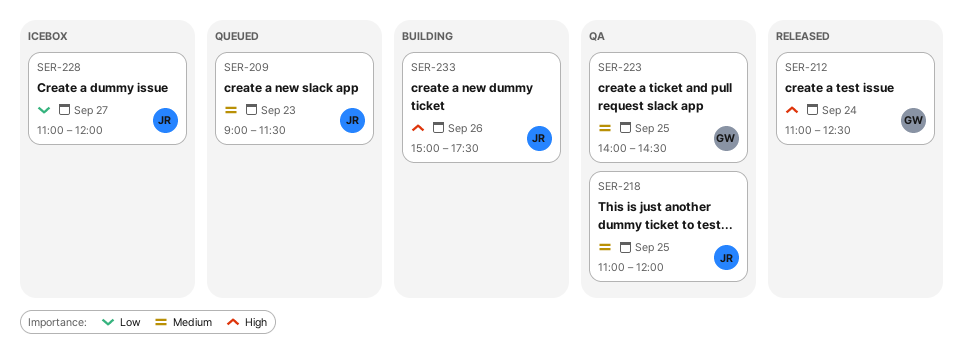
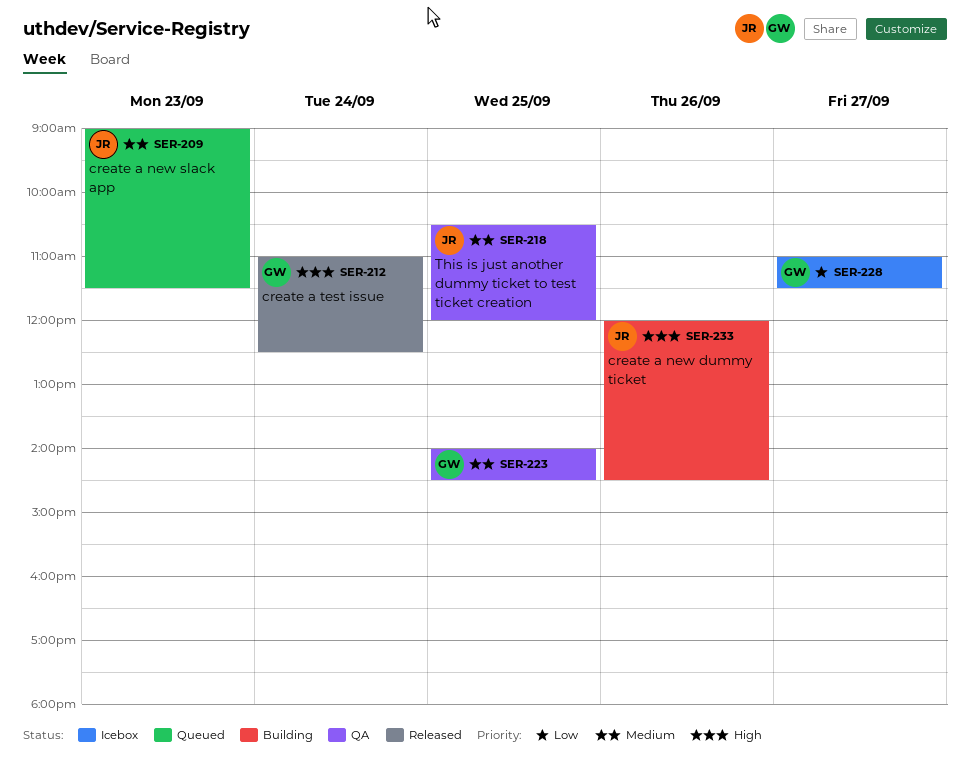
SER-218, begins: 11:00 -> 10:30
SER-228, owner: JR -> GW
SER-228, ends: 12:00 -> 11:30
SER-233, begins: 15:00 -> 12:00
SER-233, ends: 17:30 -> 14:30

